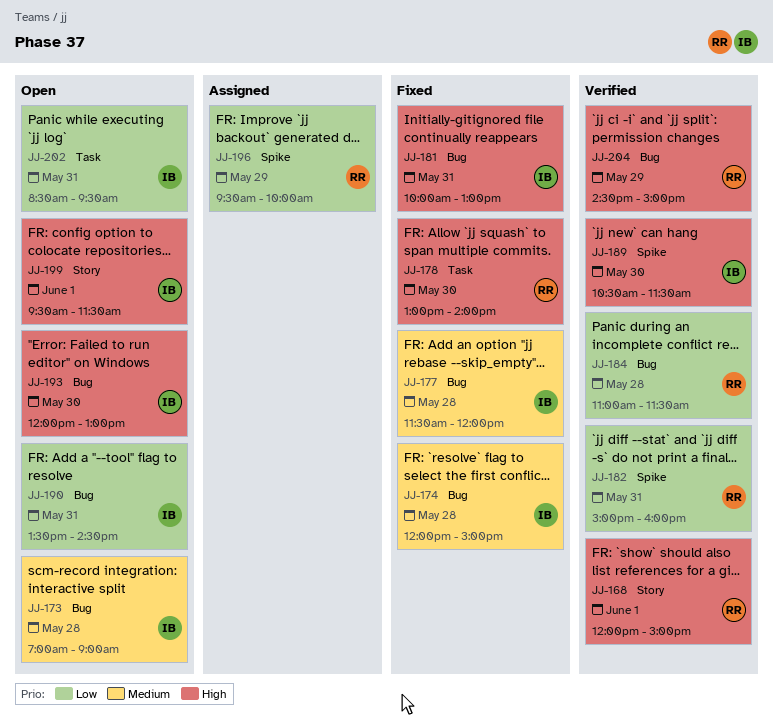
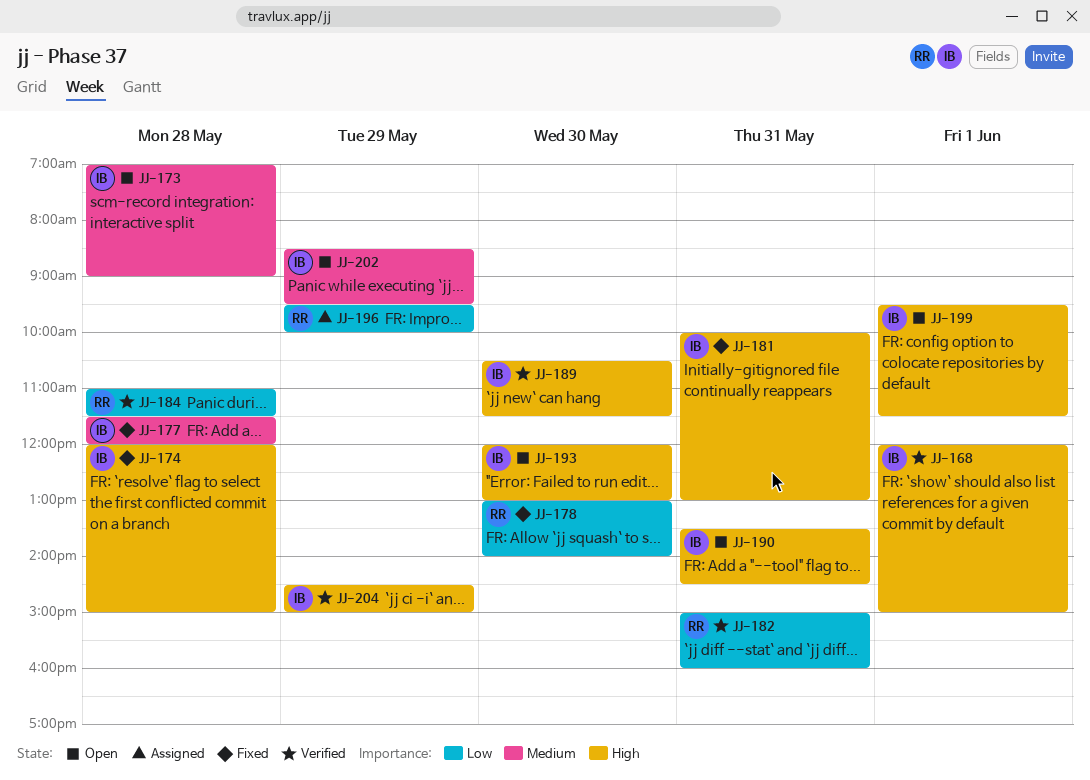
JJ-168, owner: RR -> IB
JJ-174, priority: Medium -> High
JJ-178, priority: High -> Low
JJ-190, priority: Low -> High
JJ-202, priority: Low -> Medium
JJ-202, day: May 31 -> May 29
JJ-204, owner: RR -> IB

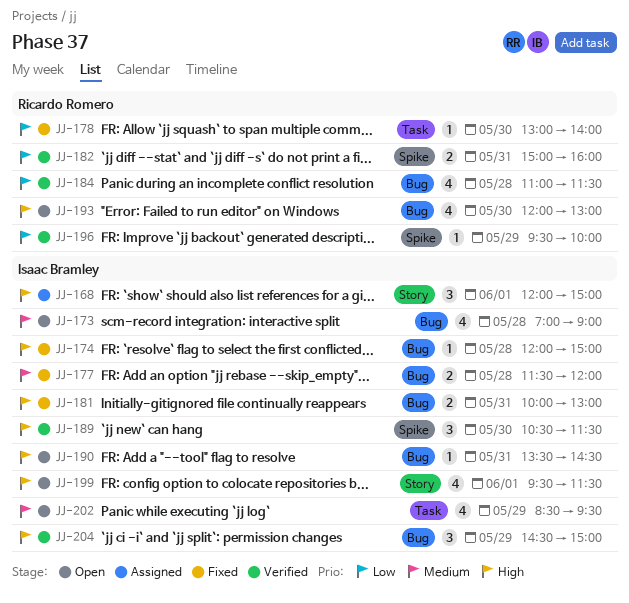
JJ-168, status: Verified -> Assigned
JJ-193, owner: Isaac Bramley -> Ricardo Romero
JJ-196, status: Assigned -> Verified

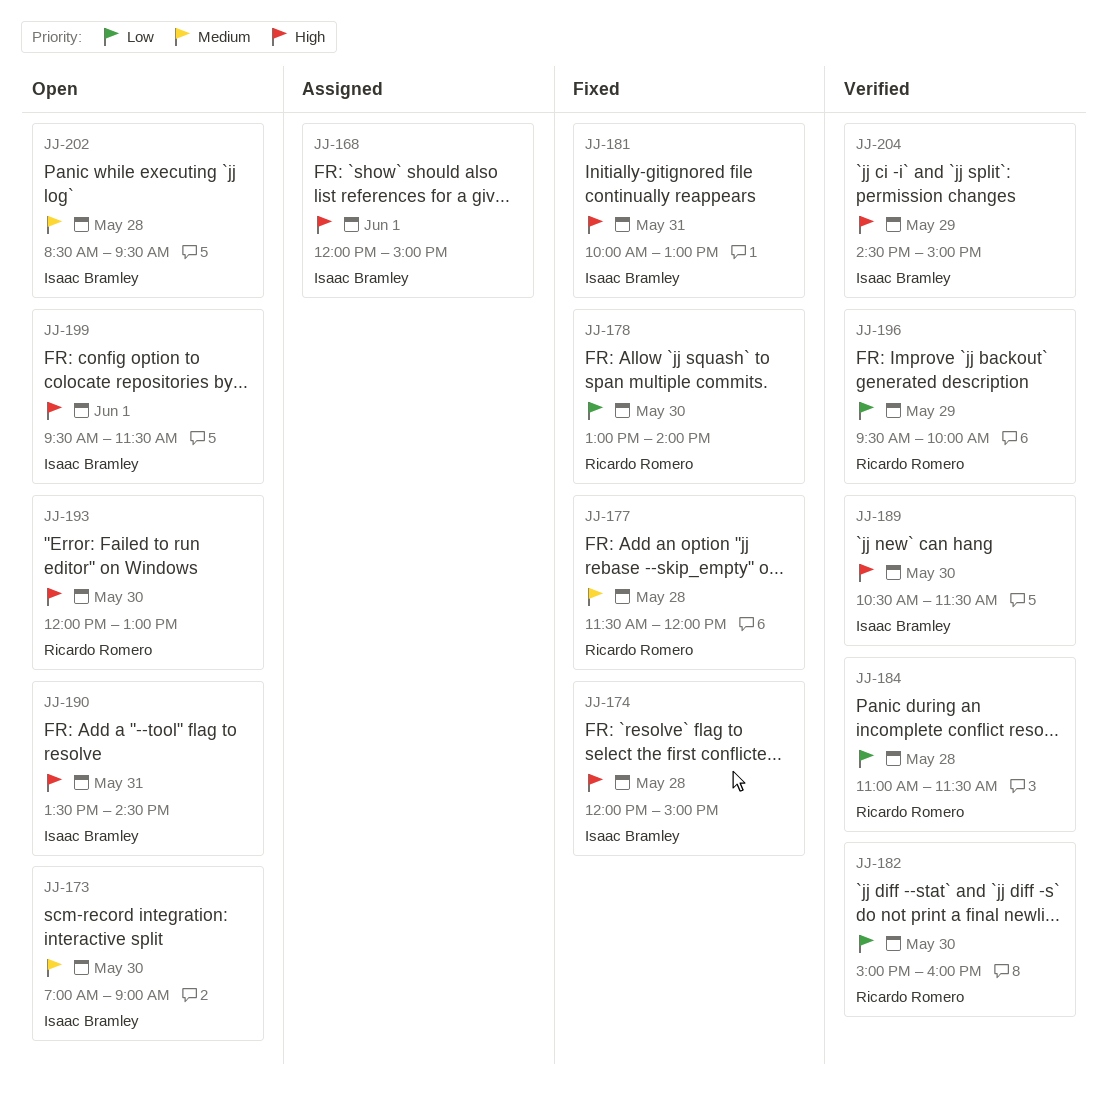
JJ-173, day: May 28 -> May 30
JJ-177, owner: Isaac Bramley -> Ricardo Romero
JJ-182, day: May 31 -> May 30
JJ-202, day: May 29 -> May 28

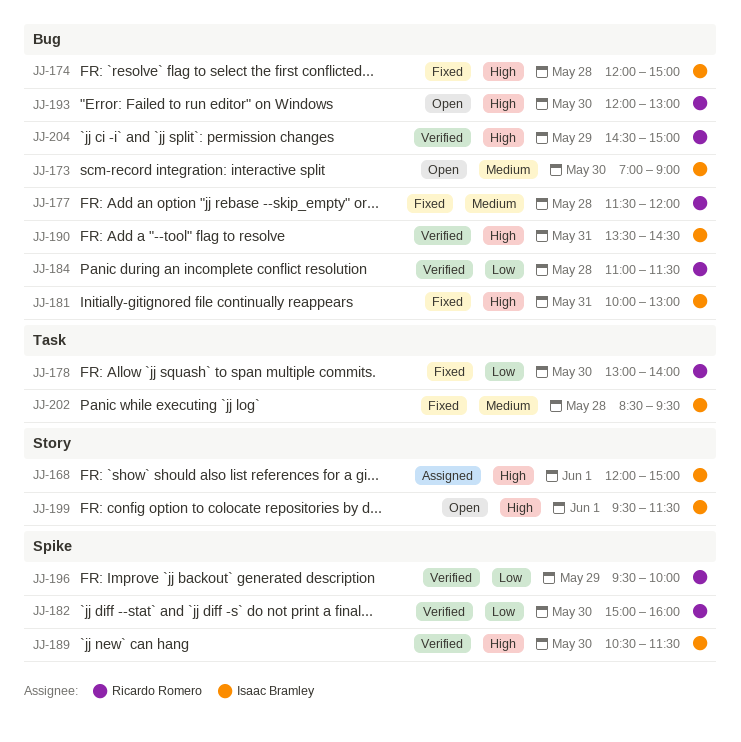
JJ-190, status: Open -> Verified
JJ-202, status: Open -> Fixed
JJ-204, owner: Isaac Bramley -> Ricardo Romero

